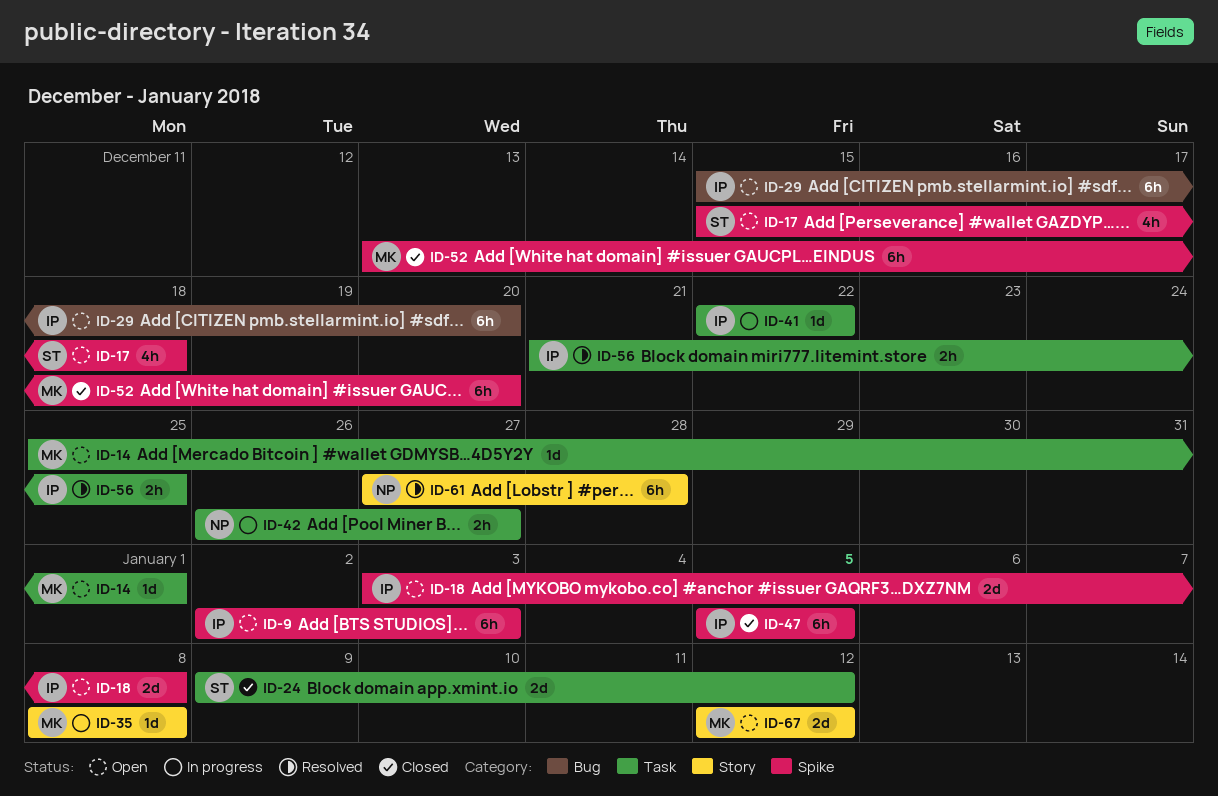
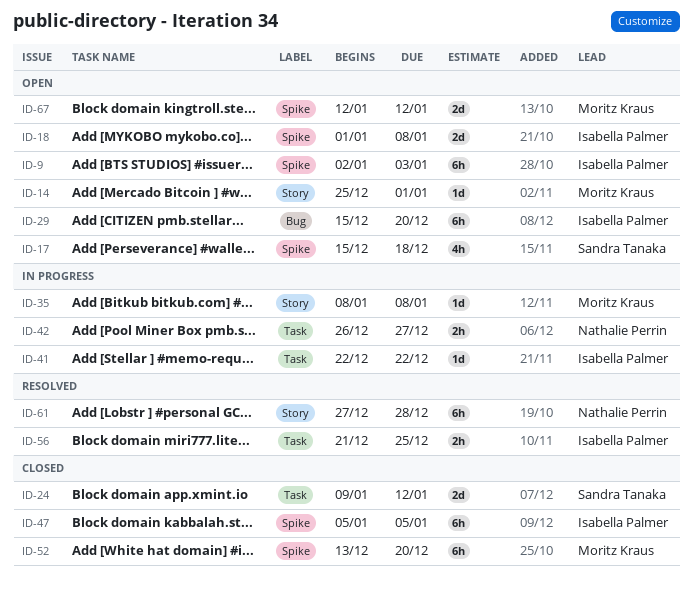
ID-14, label: Task -> Story
ID-18, start: Jan 3 -> Jan 1
ID-67, label: Story -> Spike

